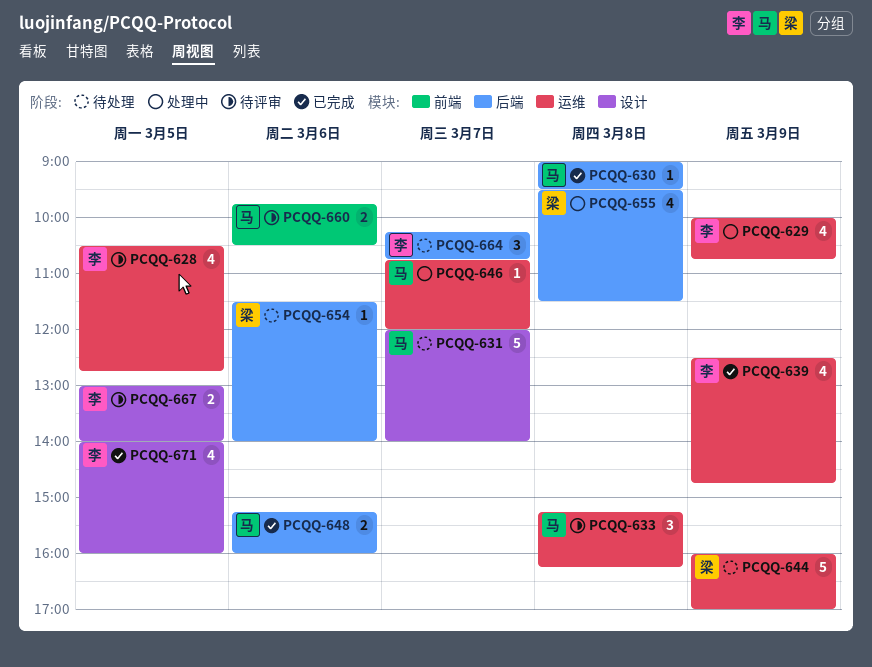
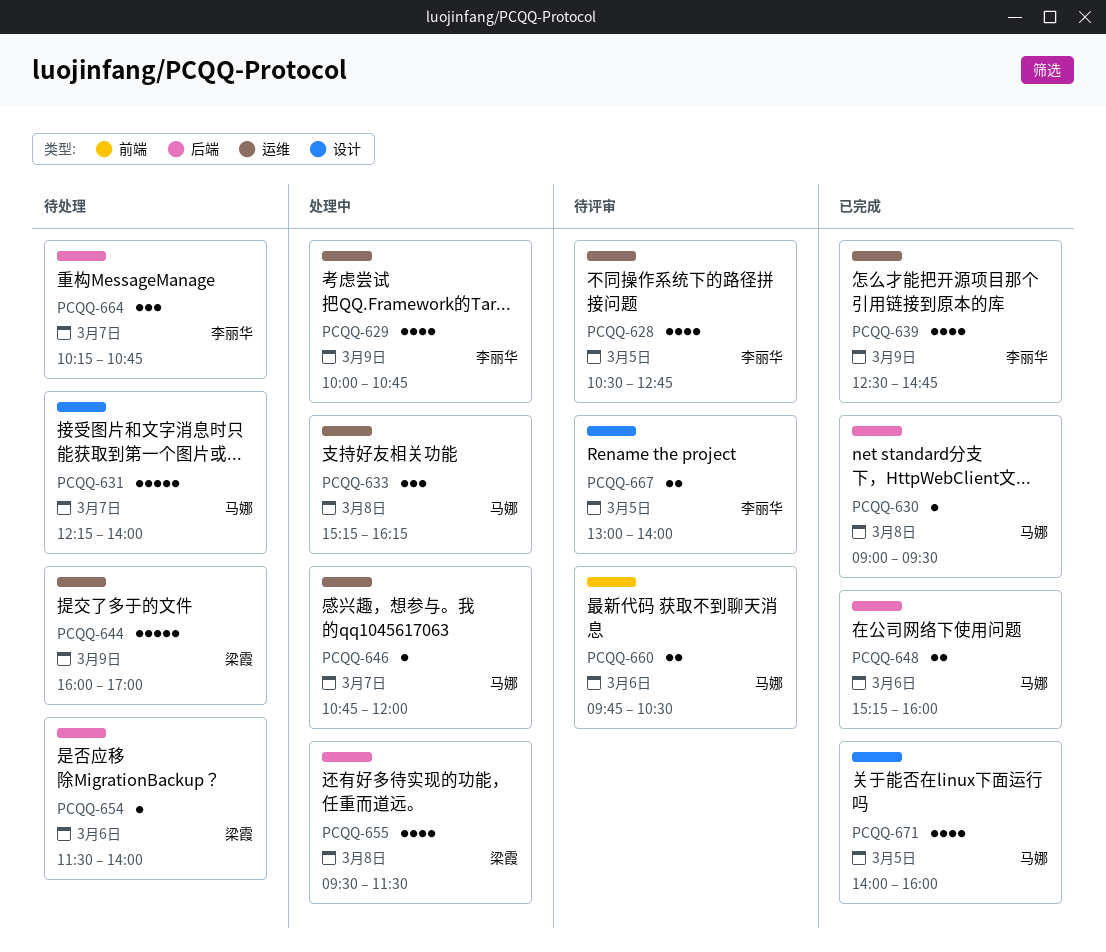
PCQQ-631, begins: 12:00 -> 12:15
PCQQ-633, status: 待评审 -> 处理中
PCQQ-671, owner: 李丽华 -> 马娜

